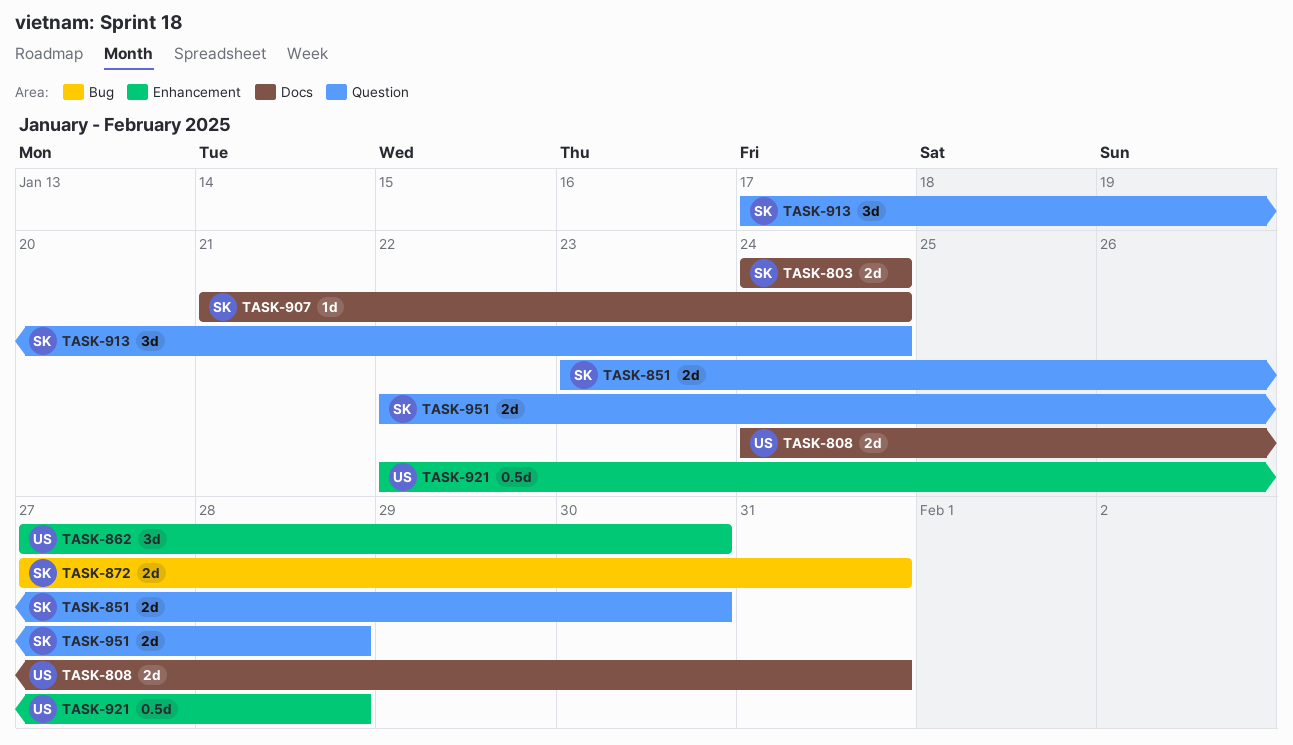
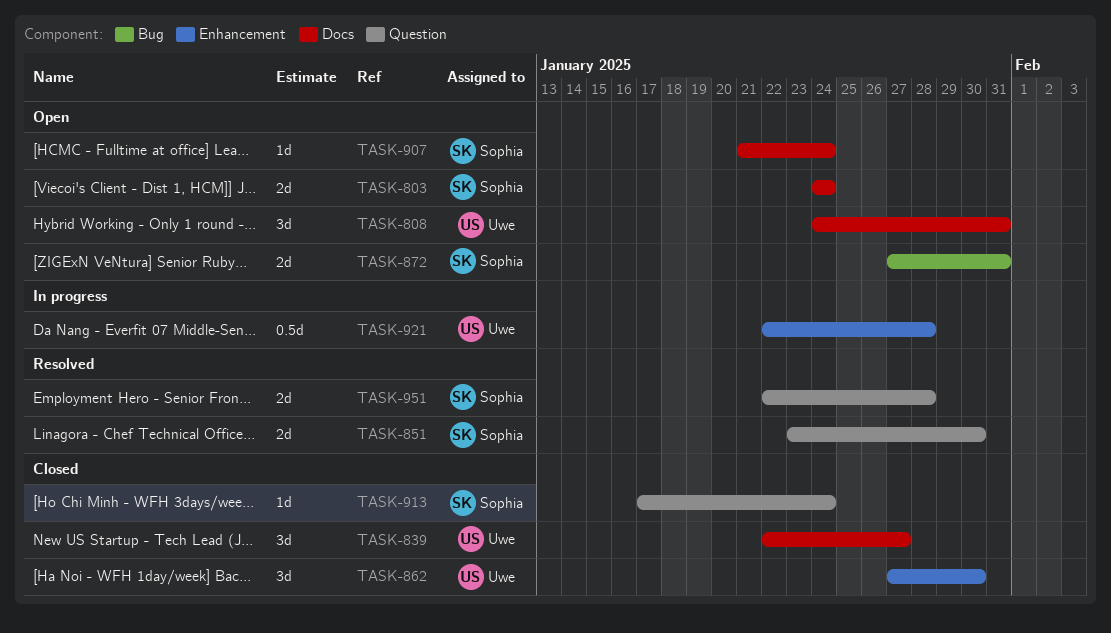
TASK-808, estimate: 2d -> 3d
TASK-839: none -> present
TASK-913, estimate: 3d -> 1d

